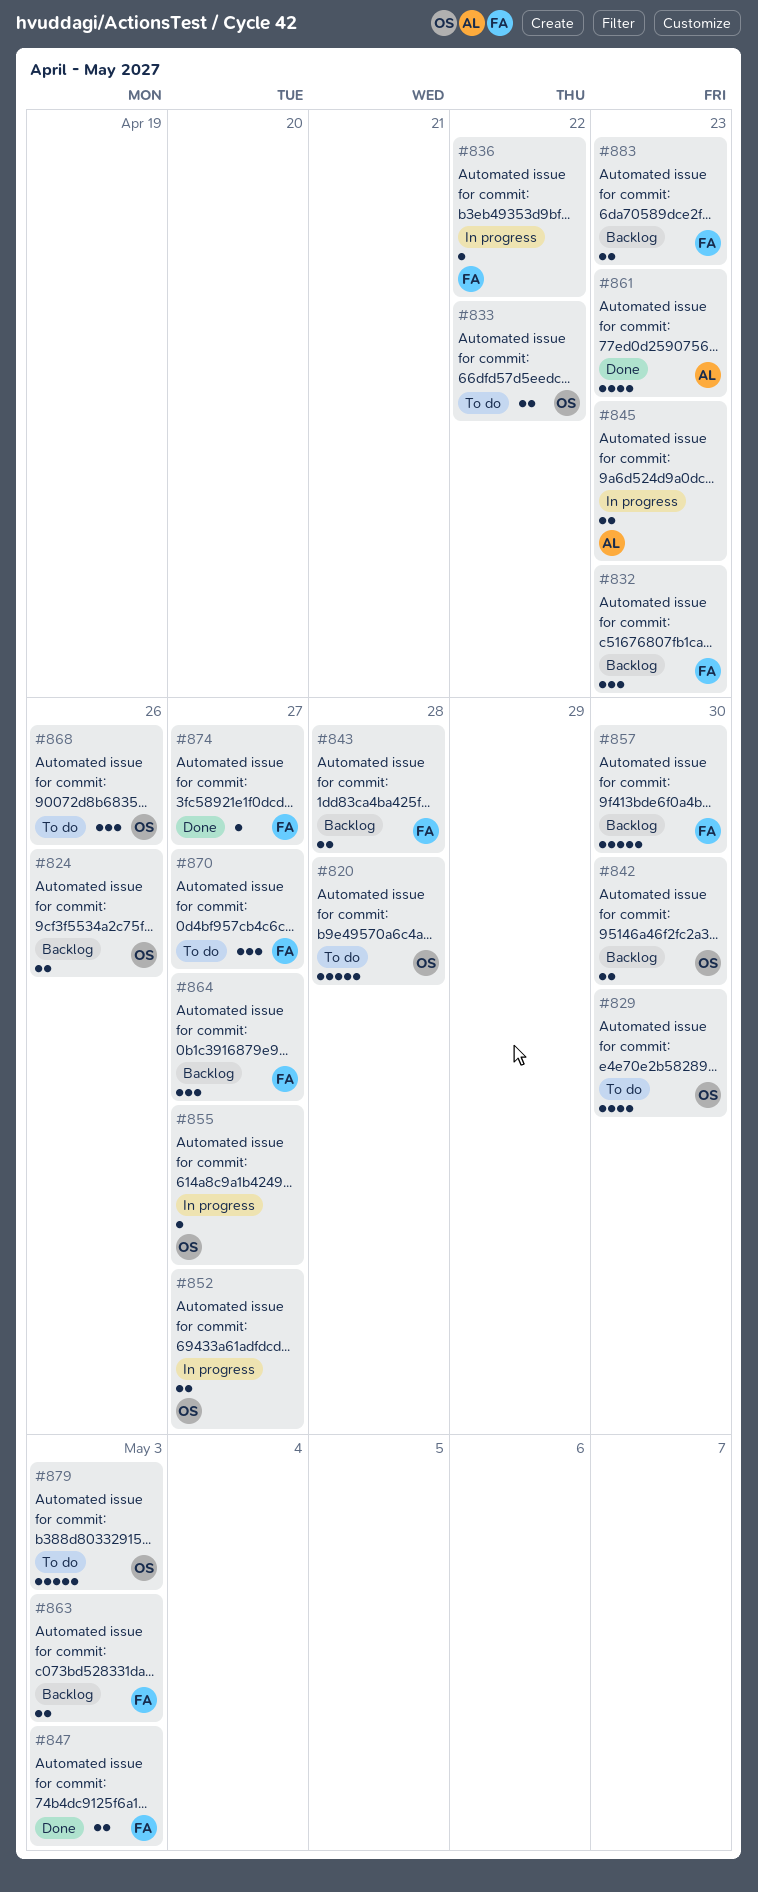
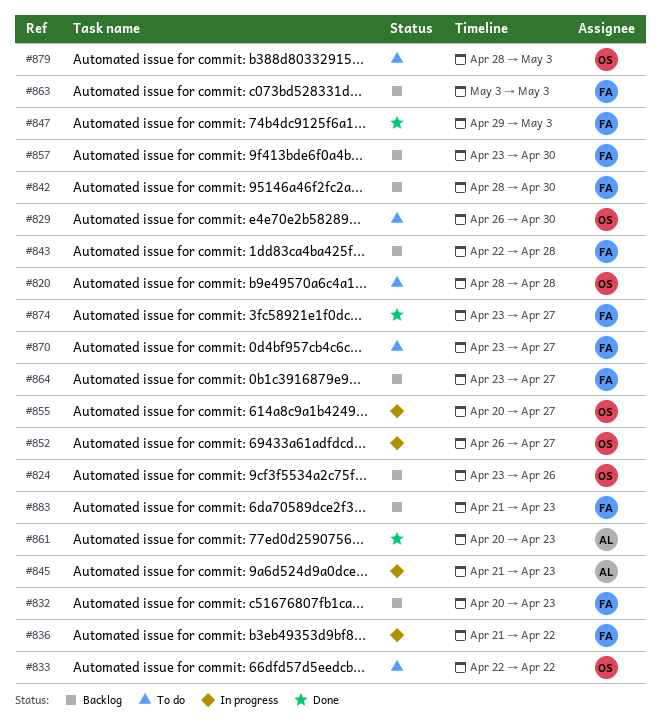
#842, owner: OS -> FA
#868: present -> none

